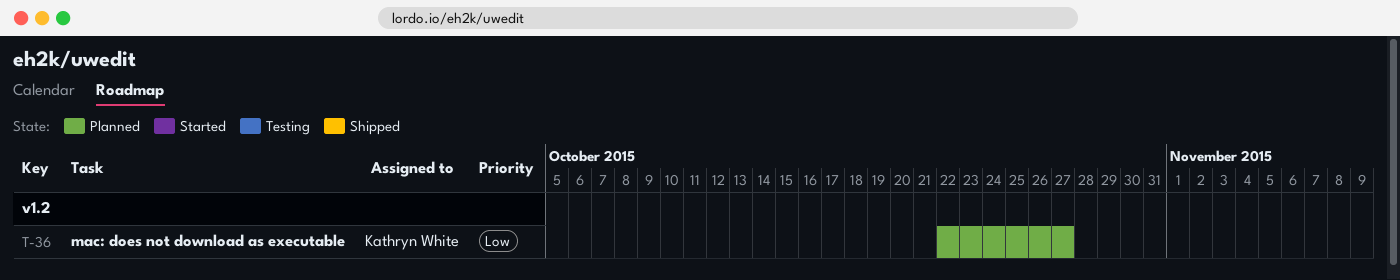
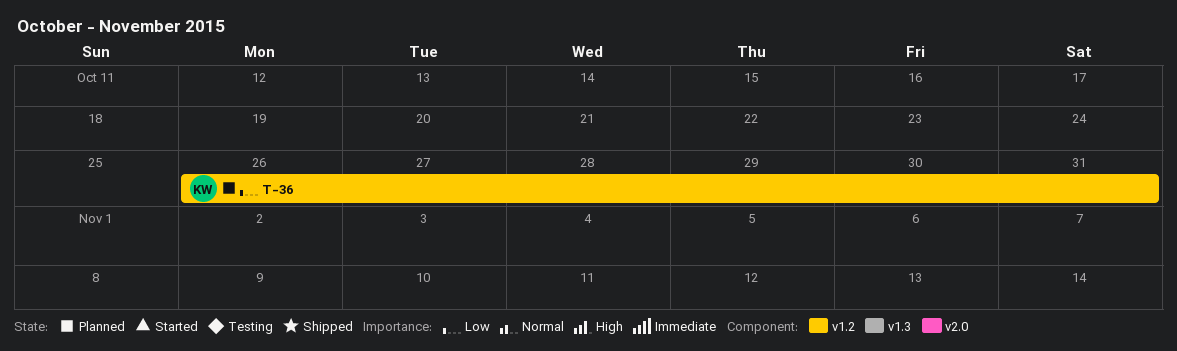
T-36, start: Oct 22 -> Oct 26
T-36, due: Oct 27 -> Oct 31

